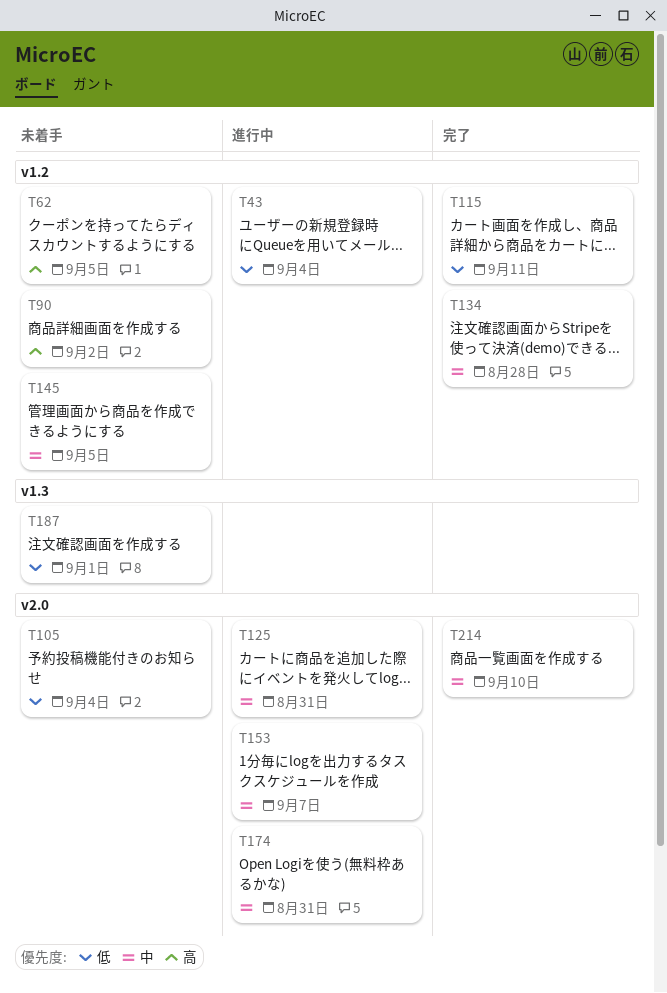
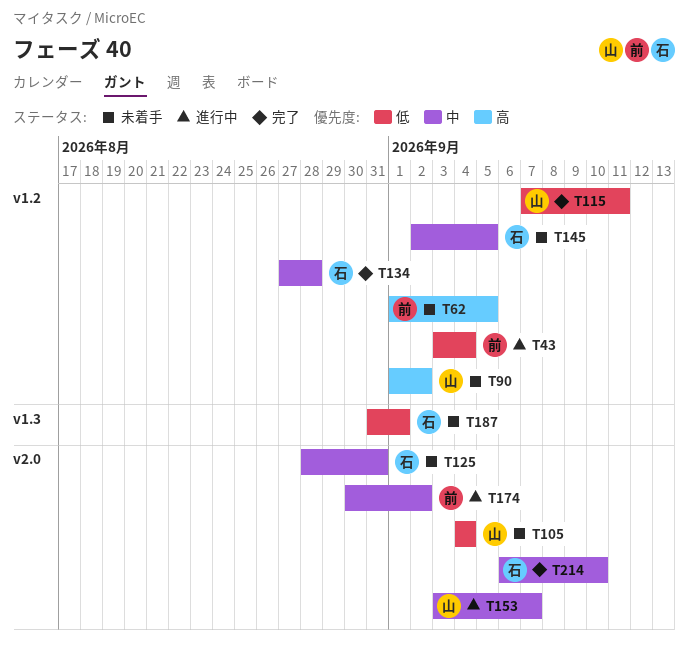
T125, status: 進行中 -> 未着手
T174, due: Aug 31 -> Sep 2

